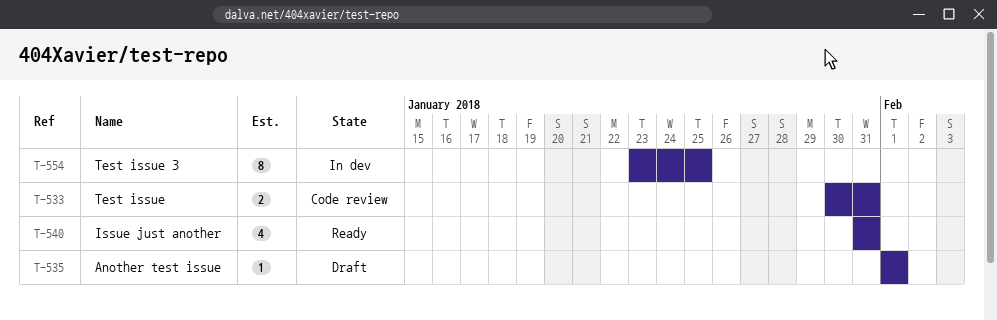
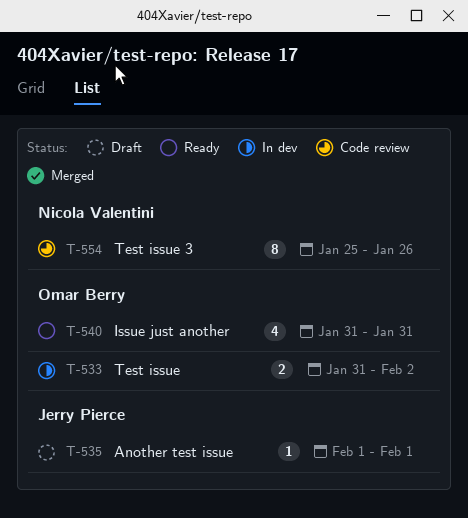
T-533, status: Code review -> In dev
T-533, start: Jan 30 -> Jan 31
T-533, due: Jan 31 -> Feb 2
T-554, status: In dev -> Code review
T-554, start: Jan 23 -> Jan 25
T-554, due: Jan 25 -> Jan 26

